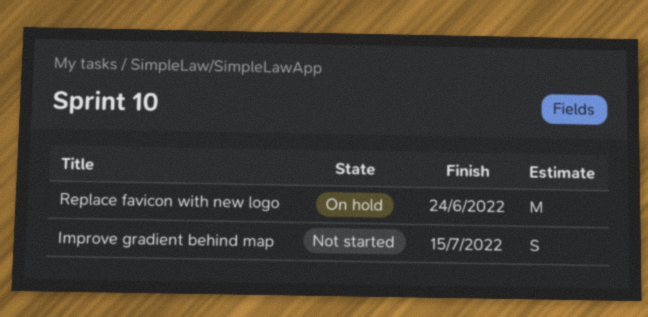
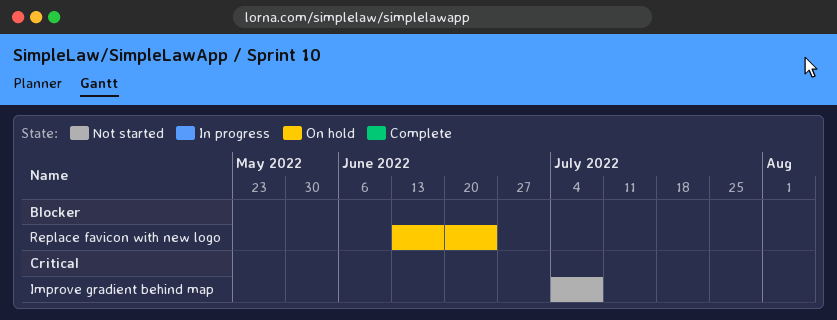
Improve gradient behind map, due: Jul 15 -> Jul 8

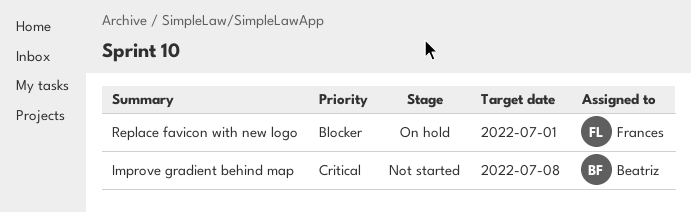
Replace favicon with new logo, due: Jun 24 -> Jul 1

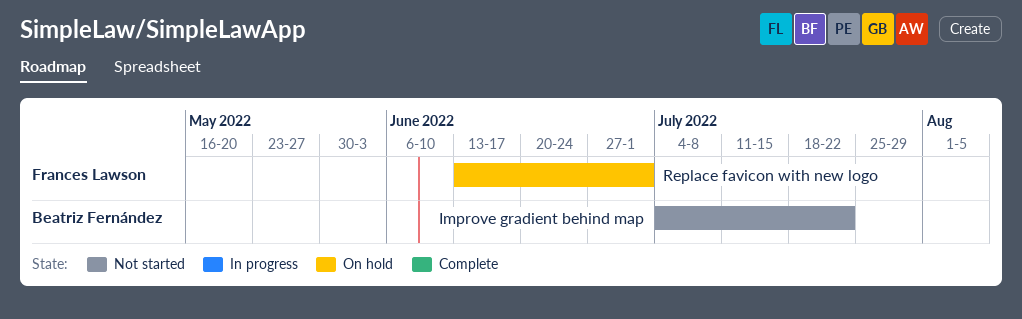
Improve gradient behind map, due: Jul 8 -> Jul 22

